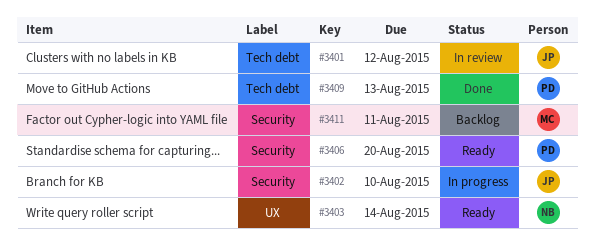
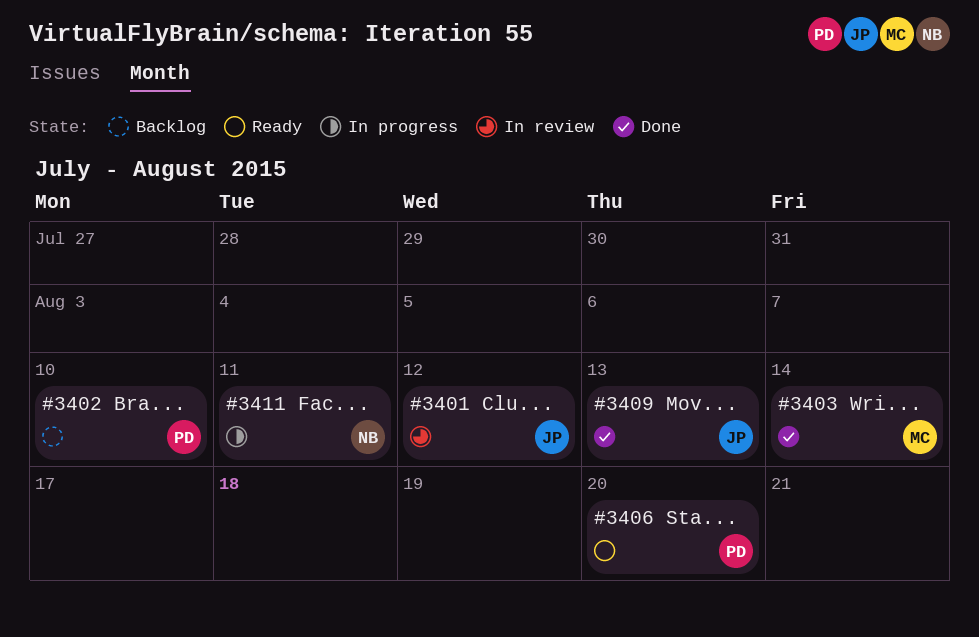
#3402, status: In progress -> Backlog
#3402, owner: JP -> PD
#3403, status: Ready -> Done
#3403, owner: NB -> MC
#3409, owner: PD -> JP
#3411, status: Backlog -> In progress
#3411, owner: MC -> NB

